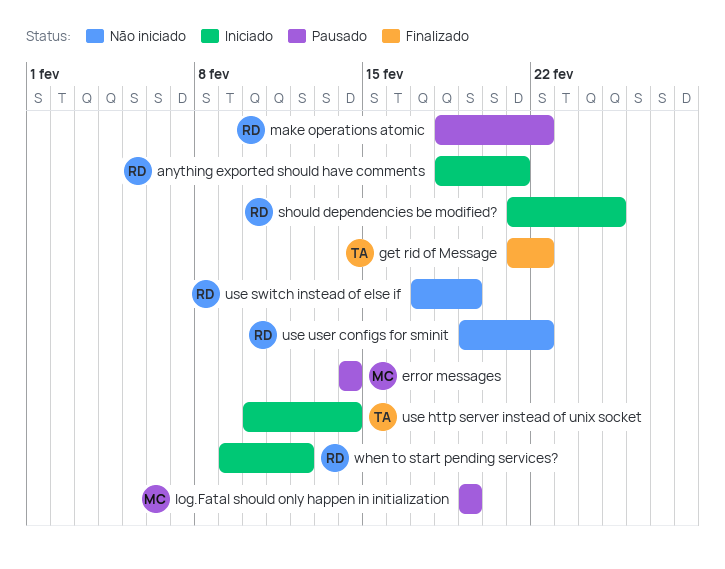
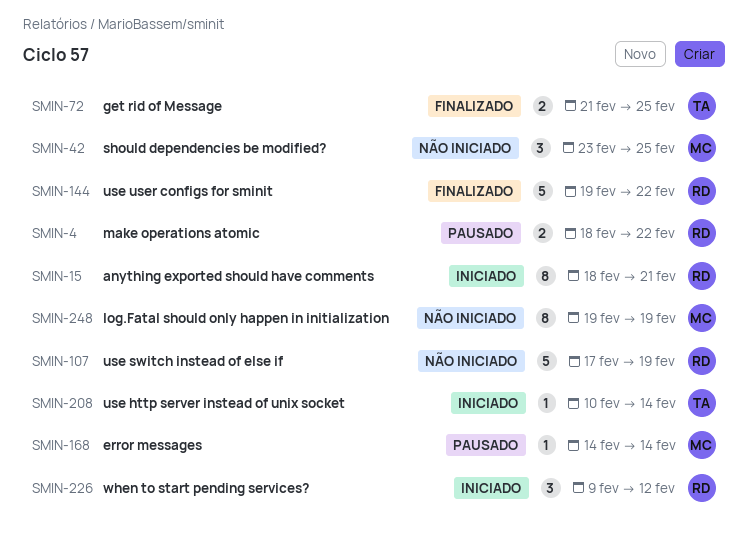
get rid of Message, due: Feb 22 -> Feb 25
log.Fatal should only happen in initialization, status: Pausado -> Não iniciado
should dependencies be modified?, status: Iniciado -> Não iniciado
should dependencies be modified?, owner: RD -> MC
should dependencies be modified?, start: Feb 21 -> Feb 23
use user configs for sminit, status: Não iniciado -> Finalizado

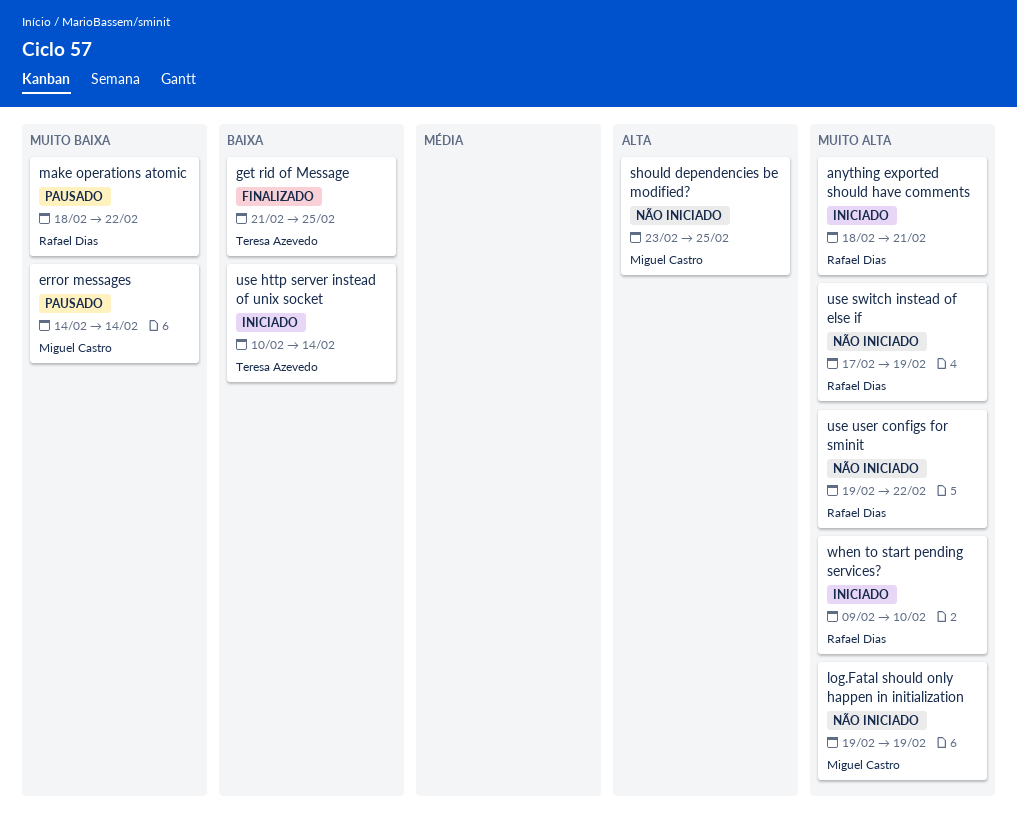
use user configs for sminit, status: Finalizado -> Não iniciado
when to start pending services?, due: Feb 12 -> Feb 10

